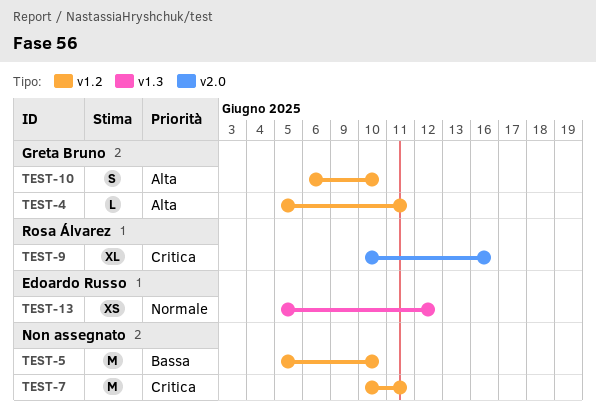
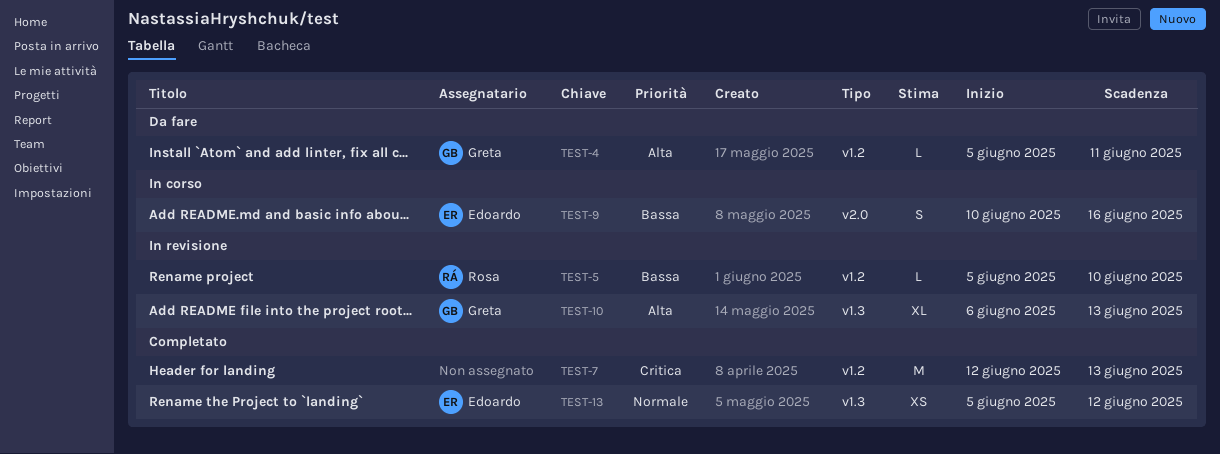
TEST-5, owner: none -> Rosa Álvarez
TEST-5, estimate: M -> L
TEST-7, start: Jun 10 -> Jun 12
TEST-7, due: Jun 11 -> Jun 13
TEST-9, owner: Rosa Álvarez -> Edoardo Russo
TEST-9, priority: Critica -> Bassa
TEST-9, estimate: XL -> S
TEST-10, label: v1.2 -> v1.3
TEST-10, estimate: S -> XL
TEST-10, due: Jun 10 -> Jun 13

